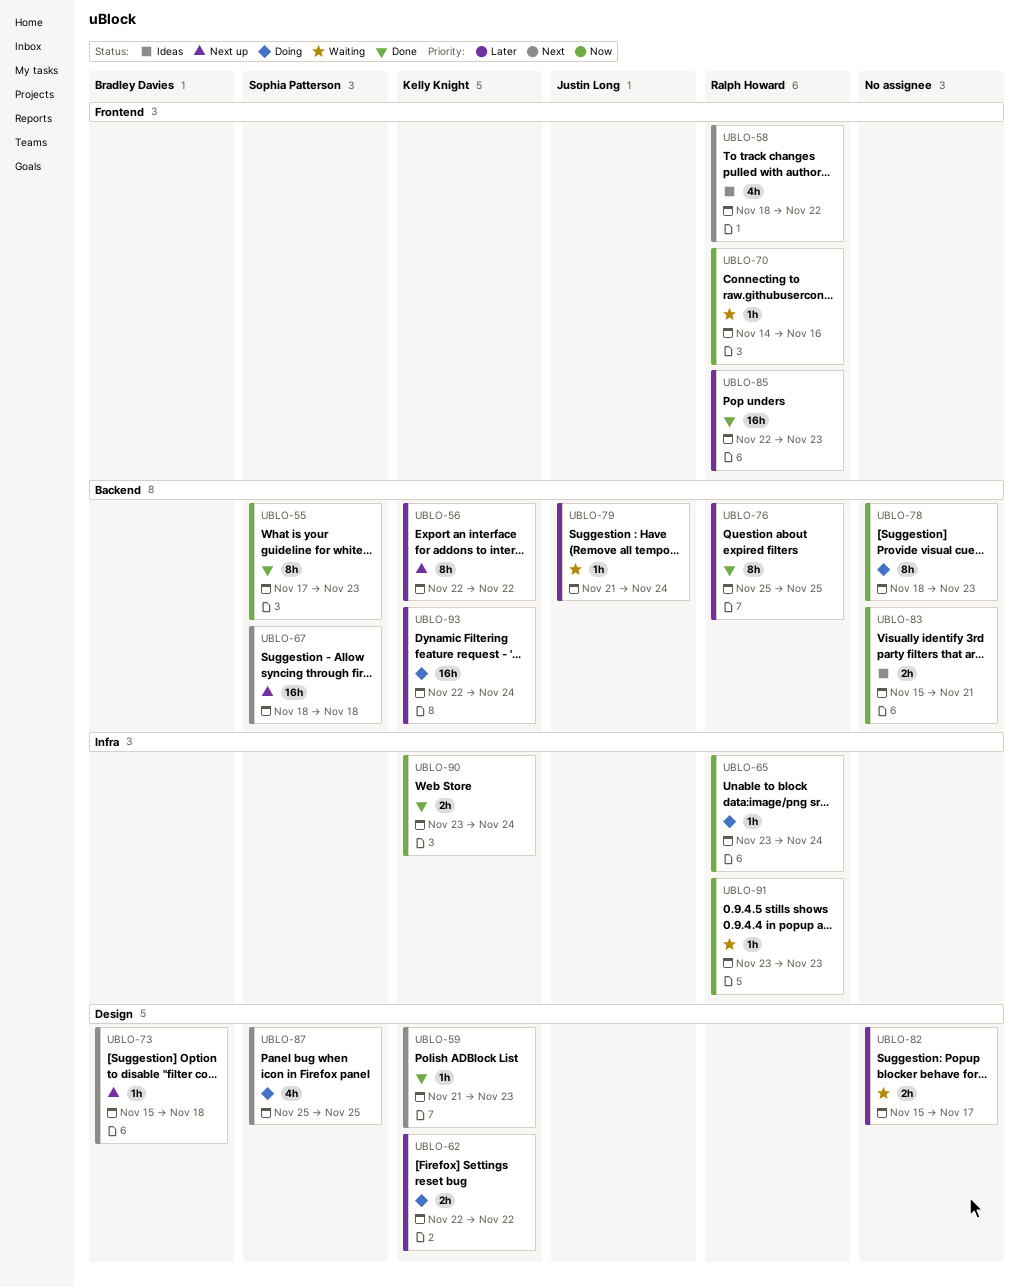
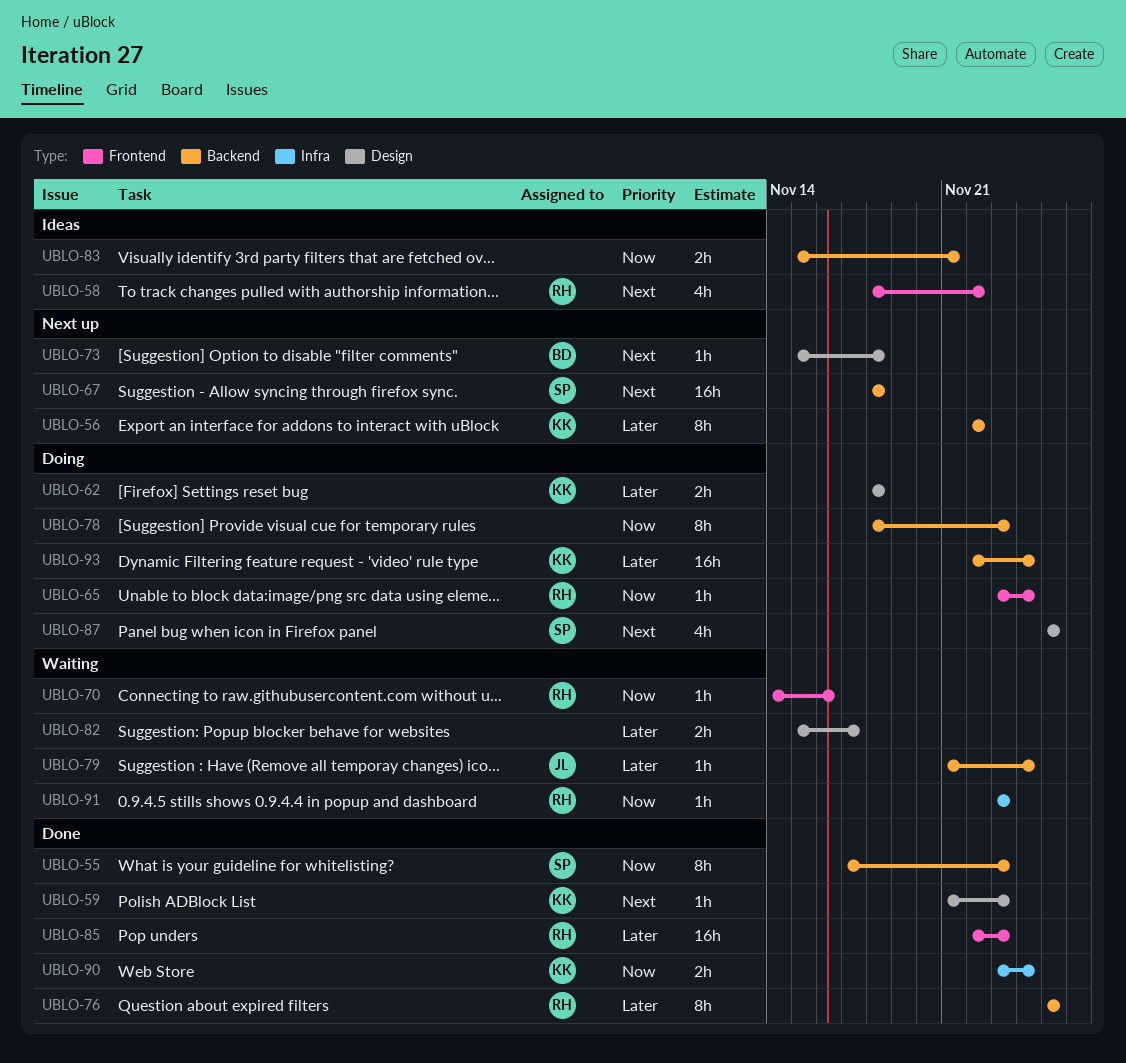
UBLO-62, start: Nov 22 -> Nov 18
UBLO-62, due: Nov 22 -> Nov 18
UBLO-65, label: Infra -> Frontend

